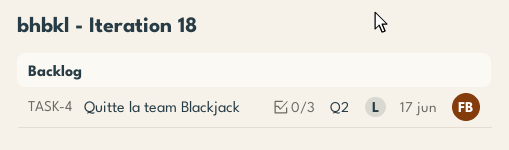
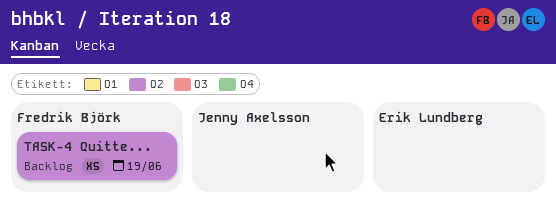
TASK-4, estimate: L -> XS
TASK-4, due: Jun 17 -> Jun 19

